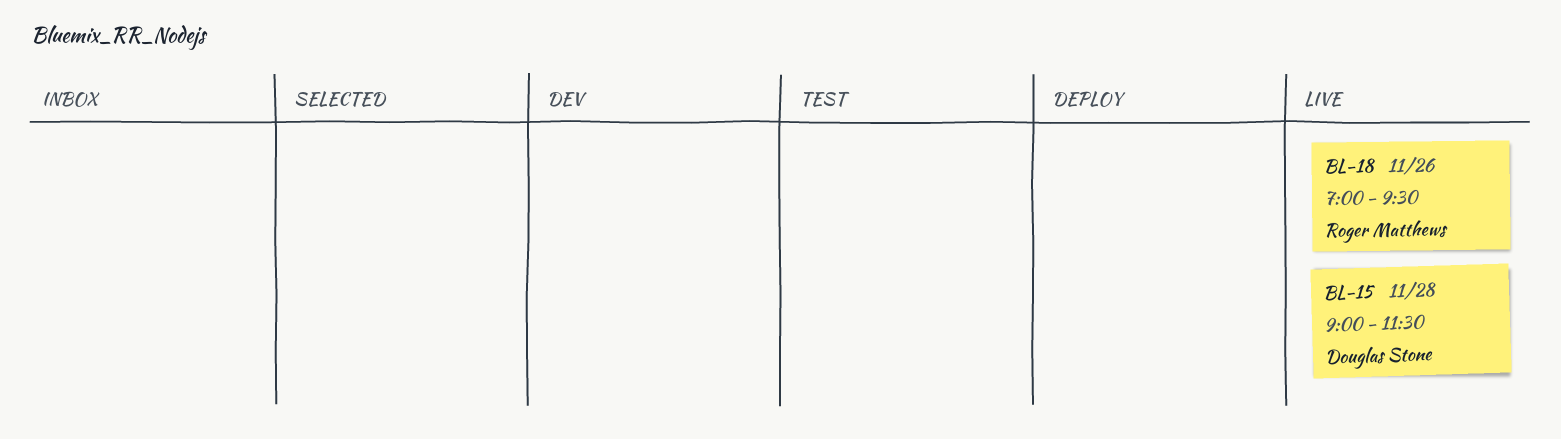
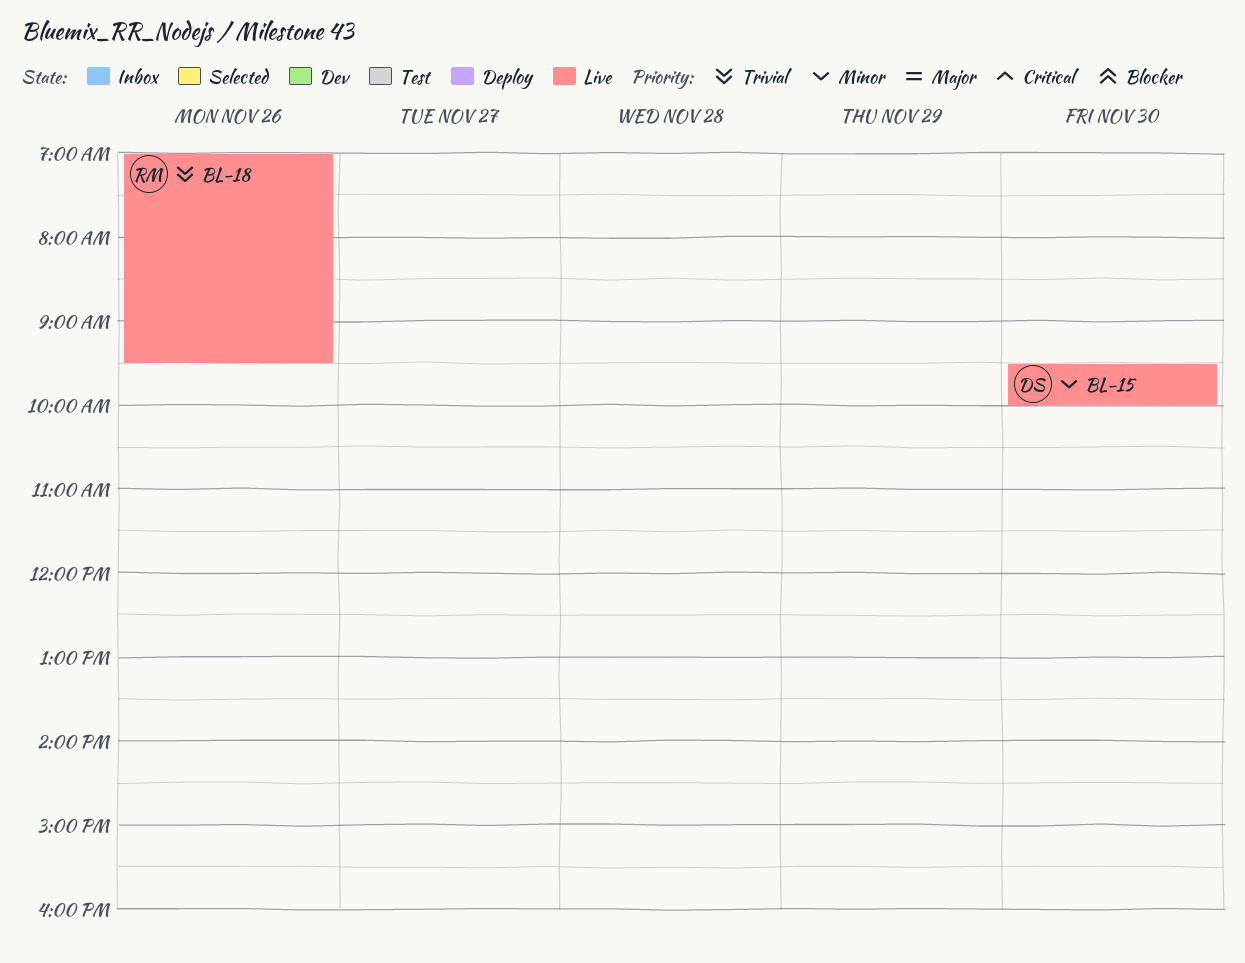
BL-15, day: Nov 28 -> Nov 30
BL-15, begins: 09:00 -> 09:30
BL-15, ends: 11:30 -> 10:00

